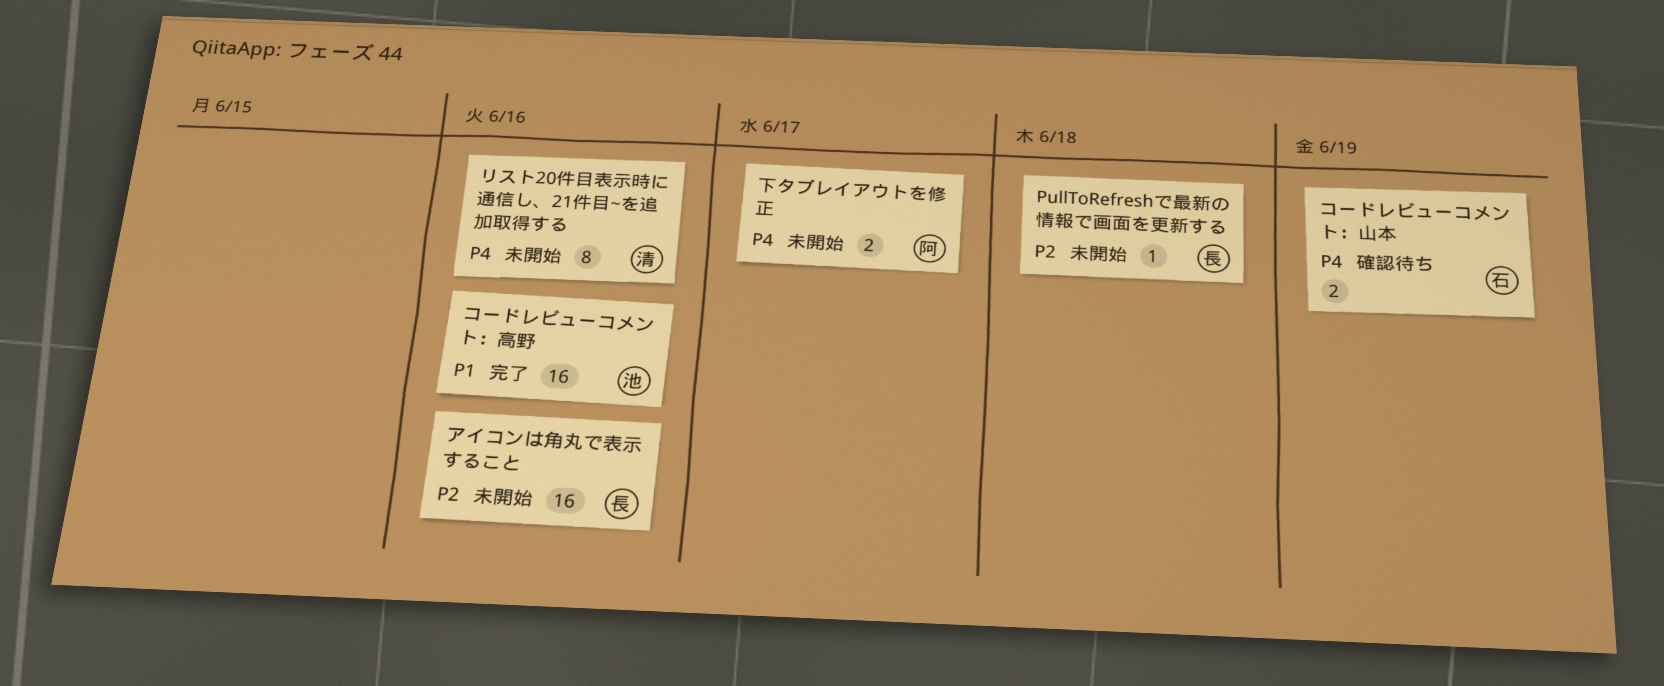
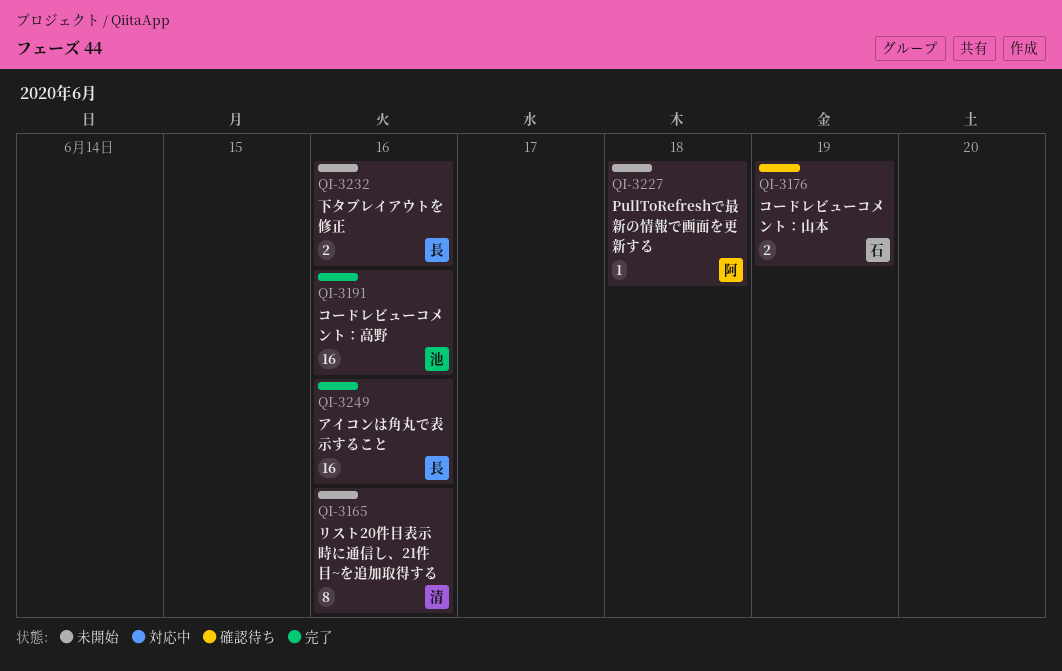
PullToRefreshで最新の情報で画面を更新する, owner: 長 -> 阿
アイコンは角丸で表示すること, status: 未開始 -> 完了
下タブレイアウトを修正, owner: 阿 -> 長
下タブレイアウトを修正, due: Jun 17 -> Jun 16

